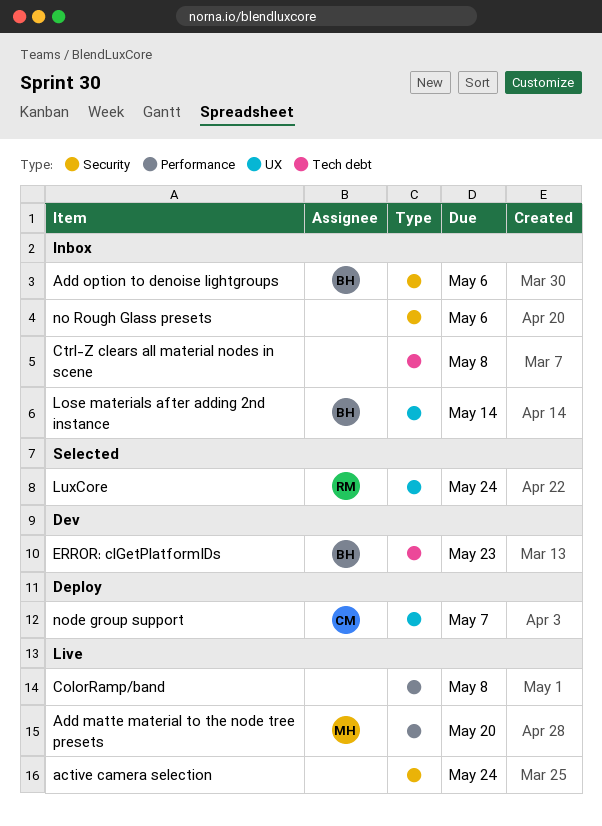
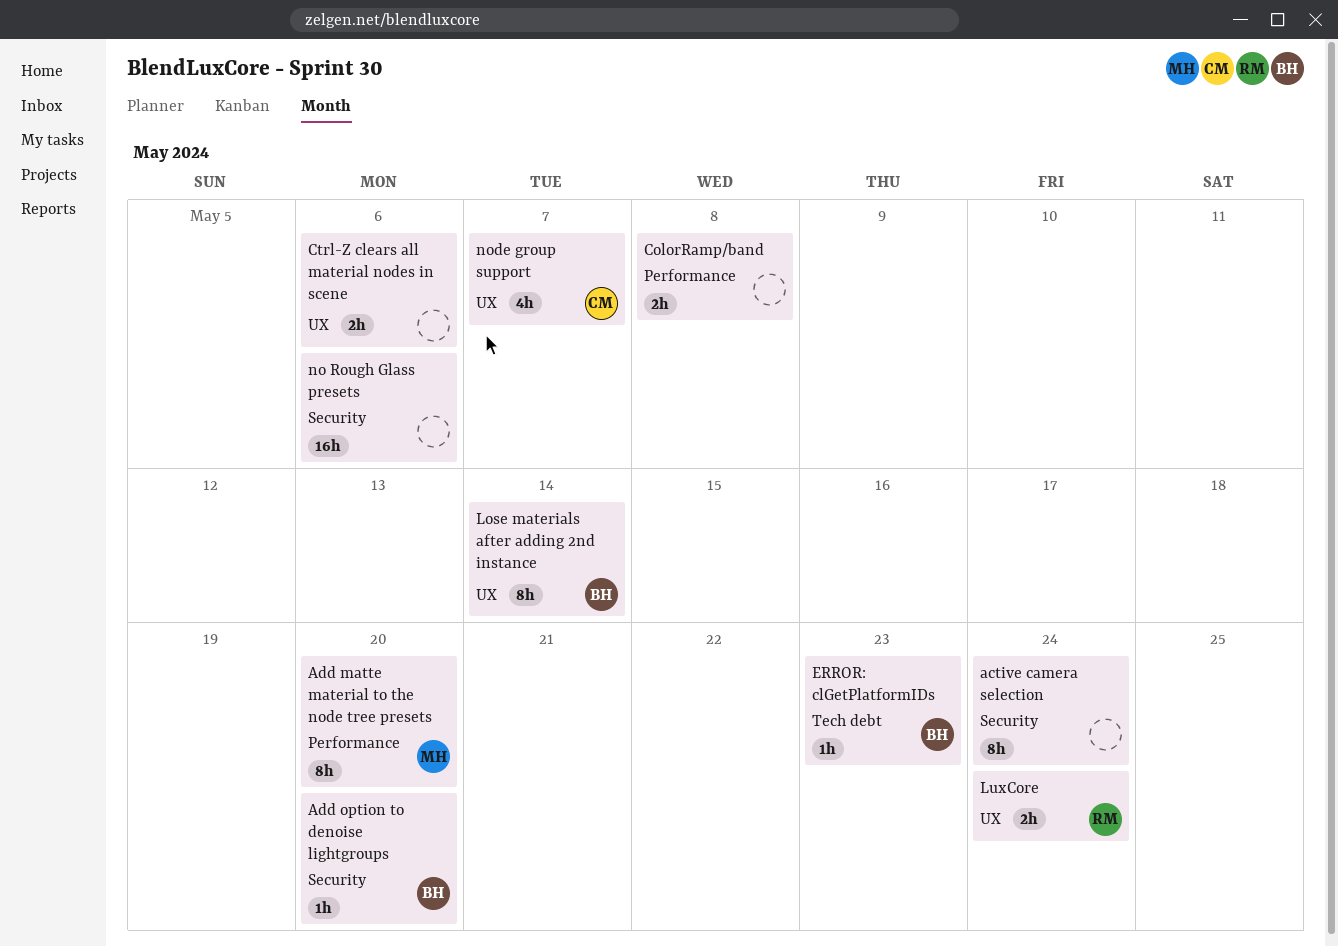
Add option to denoise lightgroups, due: May 6 -> May 20
Ctrl-Z clears all material nodes in scene, label: Tech debt -> UX
Ctrl-Z clears all material nodes in scene, due: May 8 -> May 6

